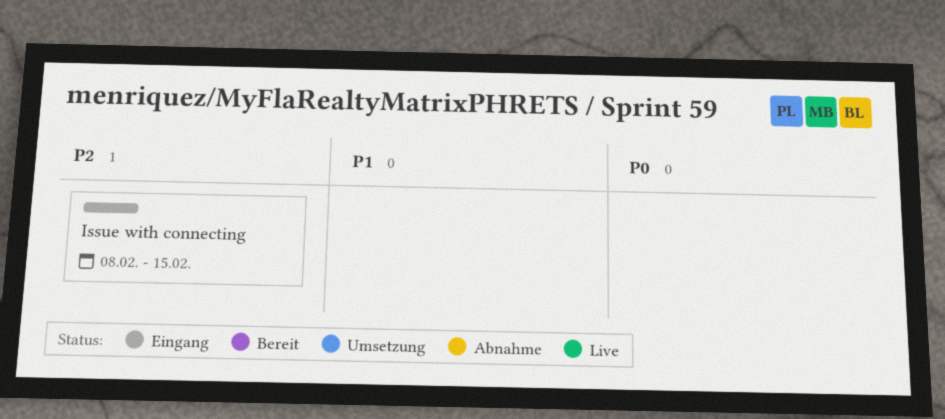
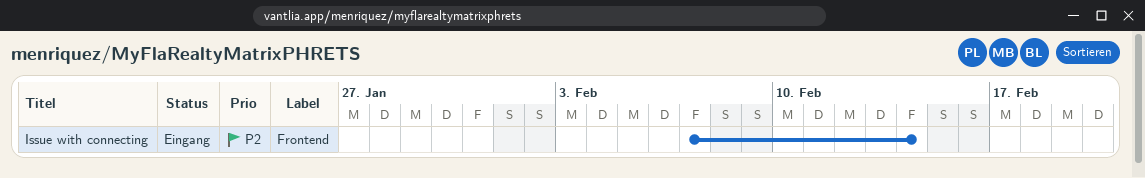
Issue with connecting, start: Feb 8 -> Feb 7
Issue with connecting, due: Feb 15 -> Feb 14

